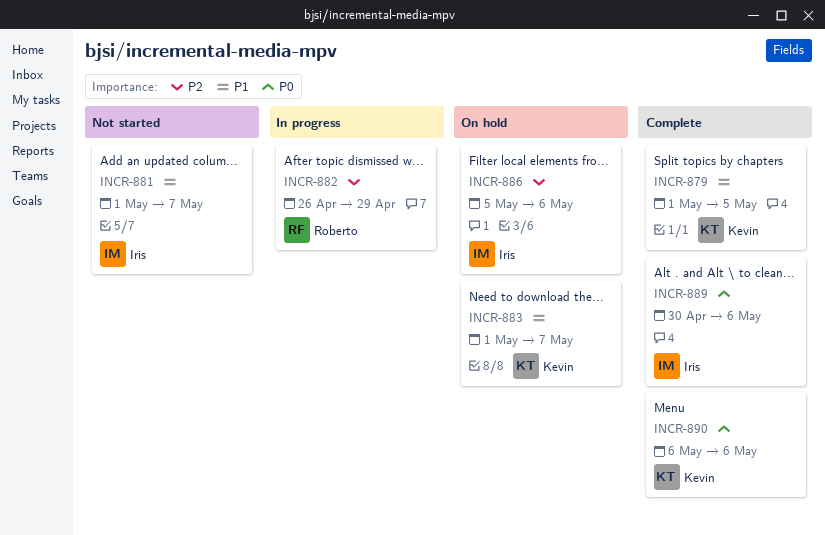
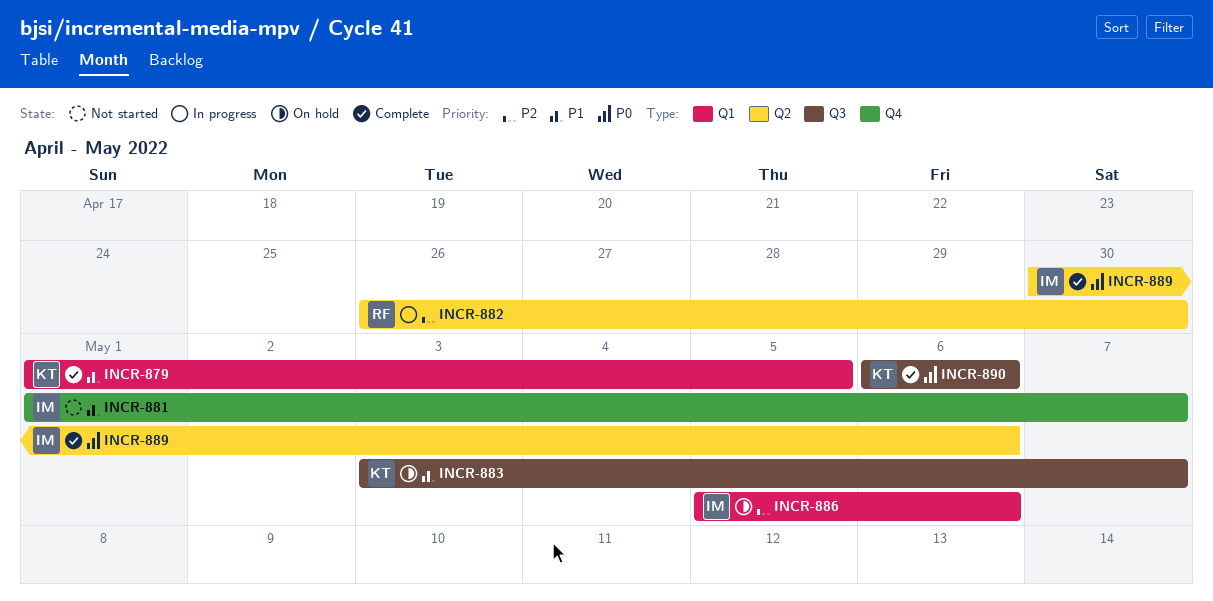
INCR-882, due: Apr 29 -> Apr 30
INCR-883, start: May 1 -> May 3

